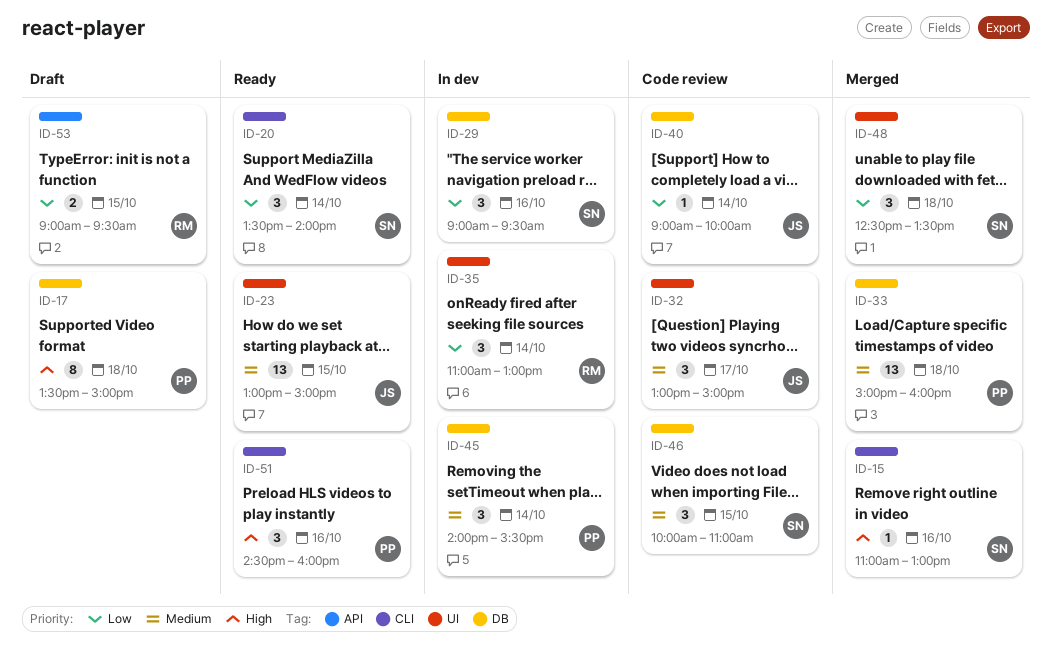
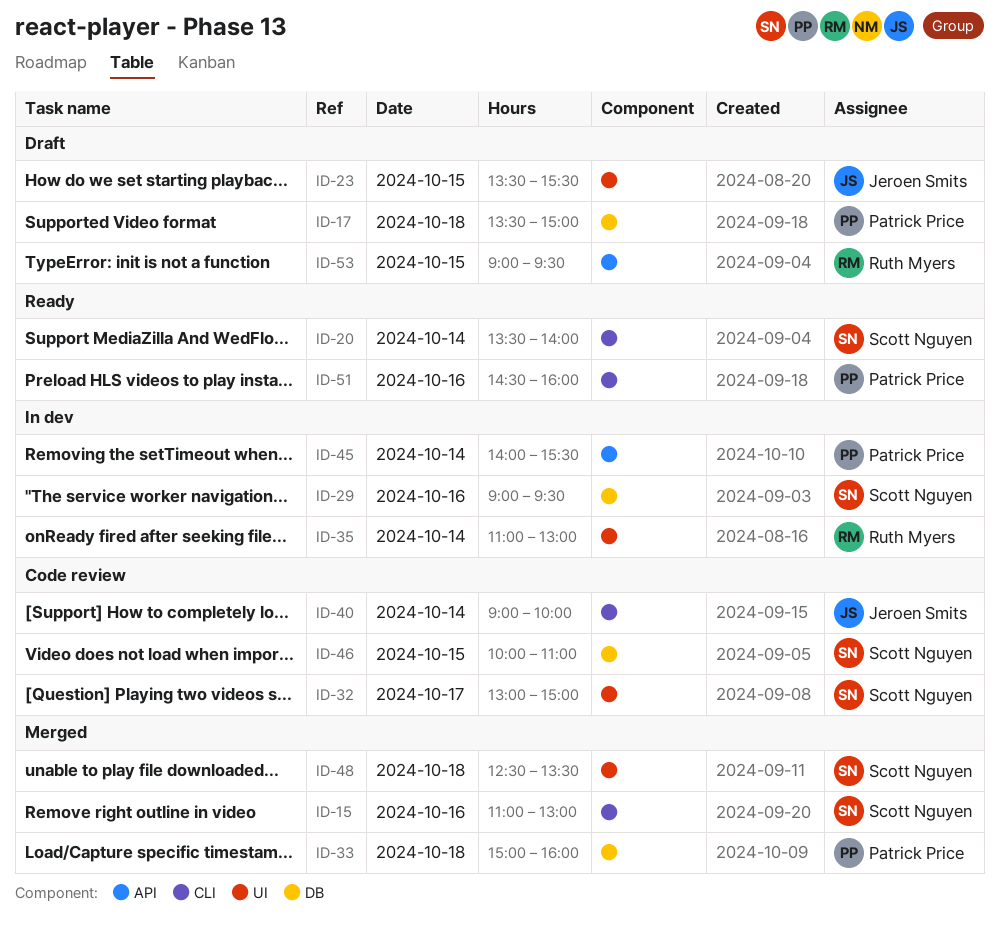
ID-23, status: Ready -> Draft
ID-23, begins: 13:00 -> 13:30
ID-23, ends: 15:00 -> 15:30
ID-32, owner: Jeroen Smits -> Scott Nguyen
ID-40, label: DB -> CLI
ID-45, label: DB -> API

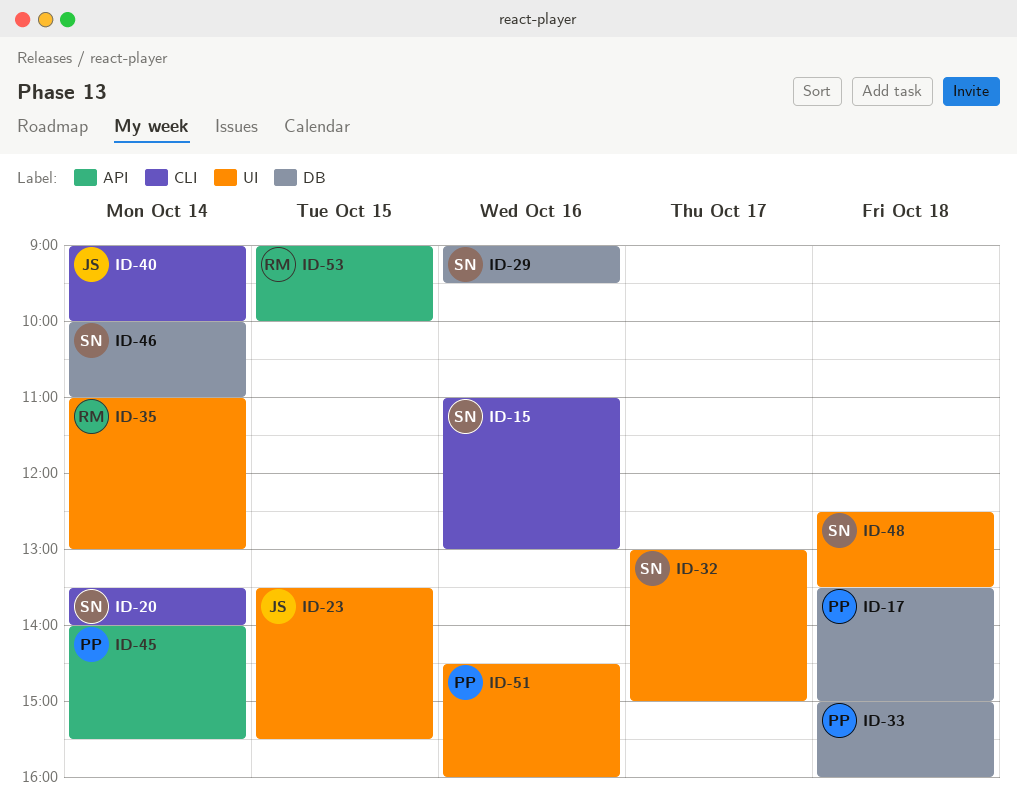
ID-46, day: Oct 15 -> Oct 14
ID-51, label: CLI -> UI
ID-53, ends: 09:30 -> 10:00

